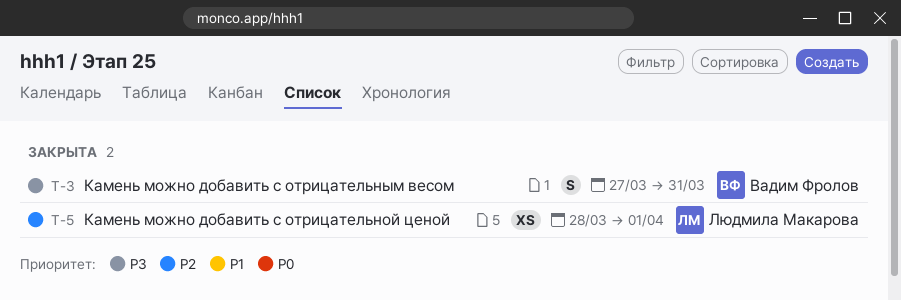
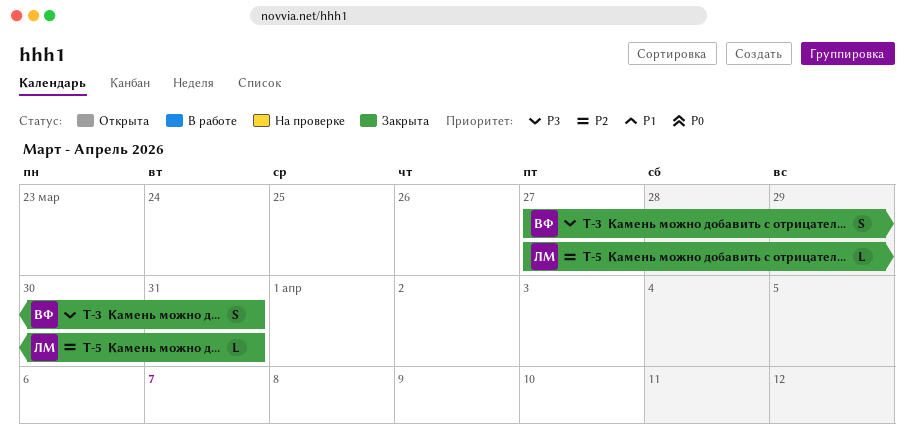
T-5, estimate: XS -> L
T-5, start: Mar 28 -> Mar 27
T-5, due: Apr 1 -> Mar 31

